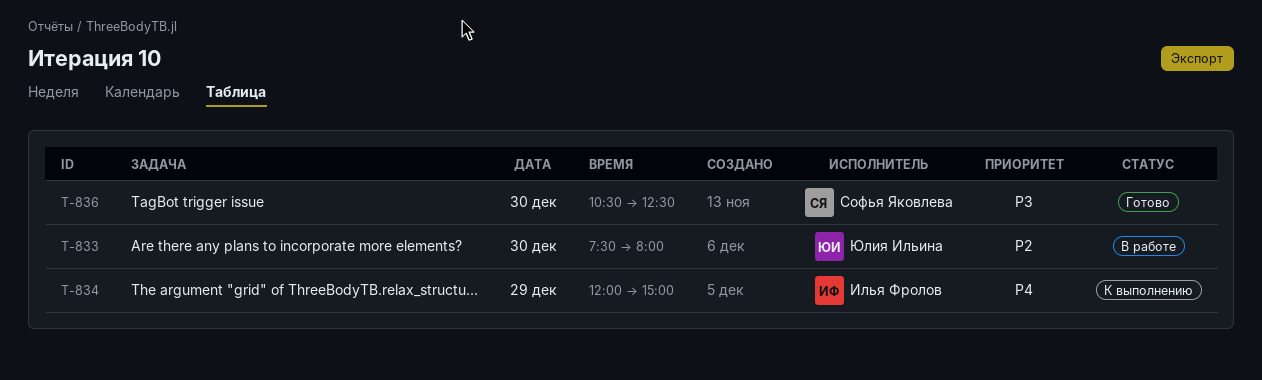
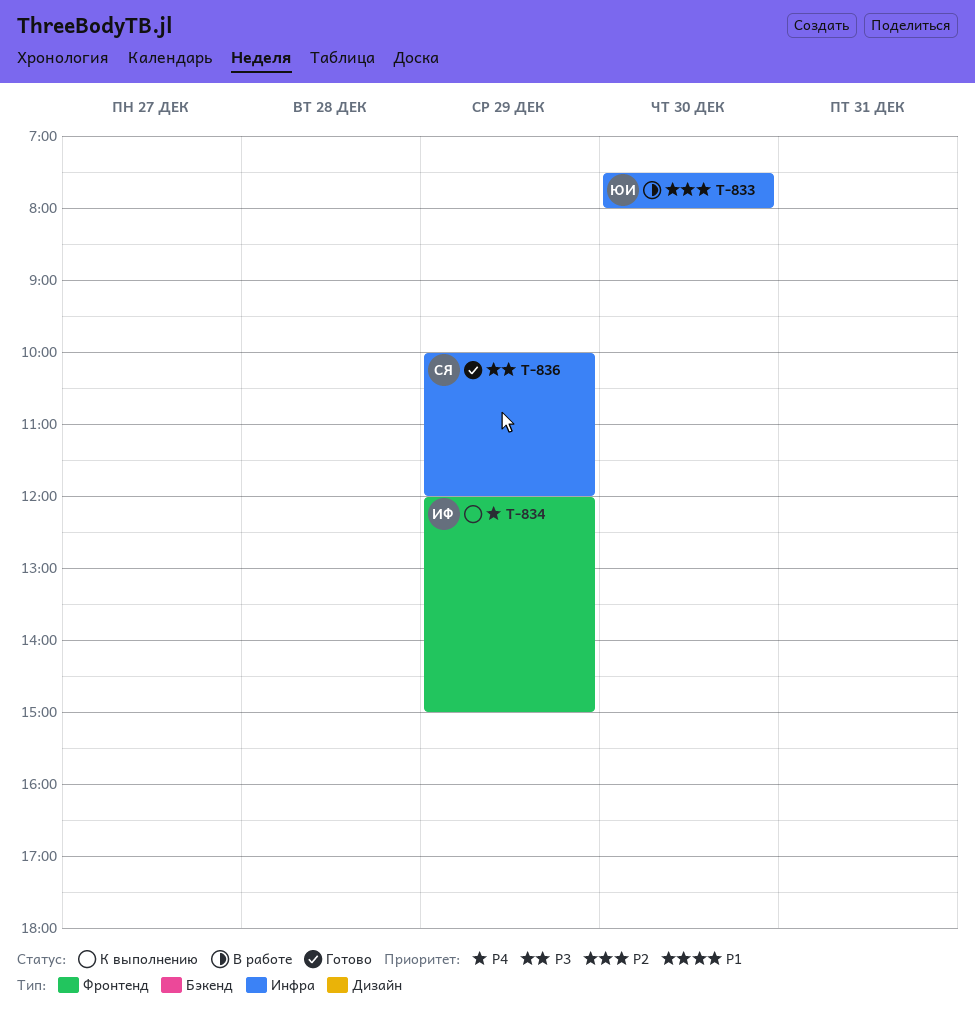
T-836, day: Dec 30 -> Dec 29
T-836, begins: 10:30 -> 10:00
T-836, ends: 12:30 -> 12:00

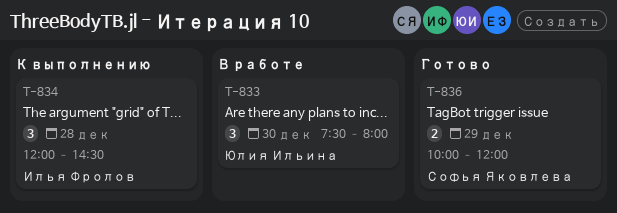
T-834, day: Dec 29 -> Dec 28
T-834, ends: 15:00 -> 14:30

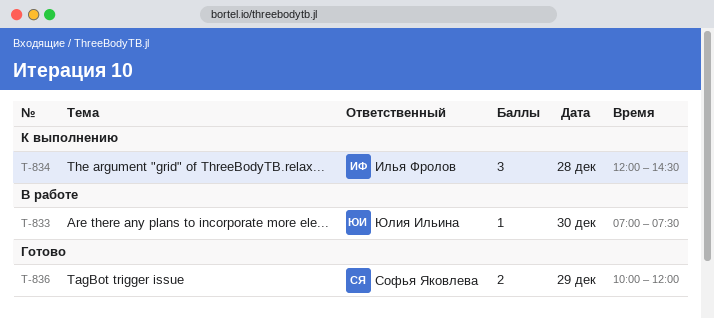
T-833, estimate: 3 -> 1
T-833, begins: 07:30 -> 07:00
T-833, ends: 08:00 -> 07:30

